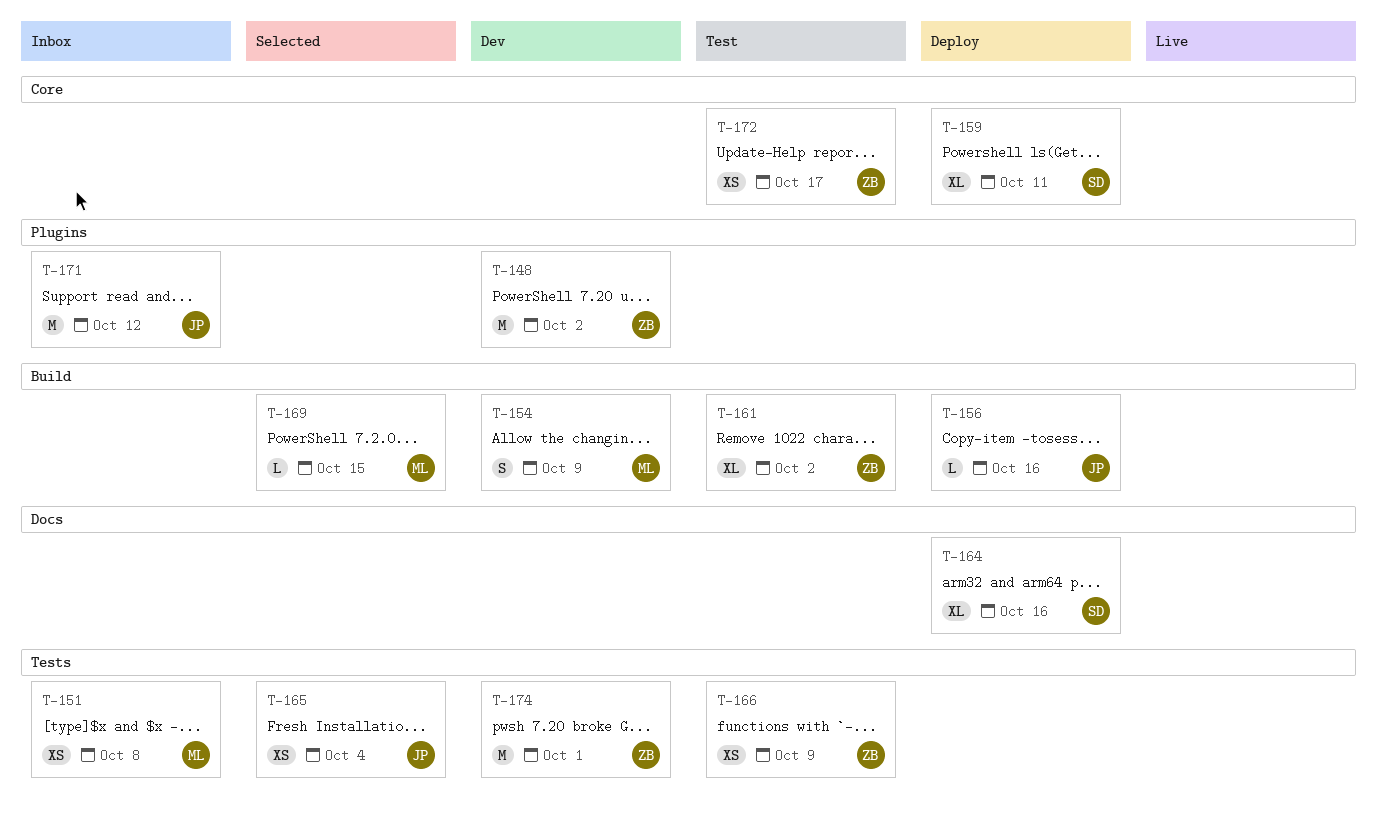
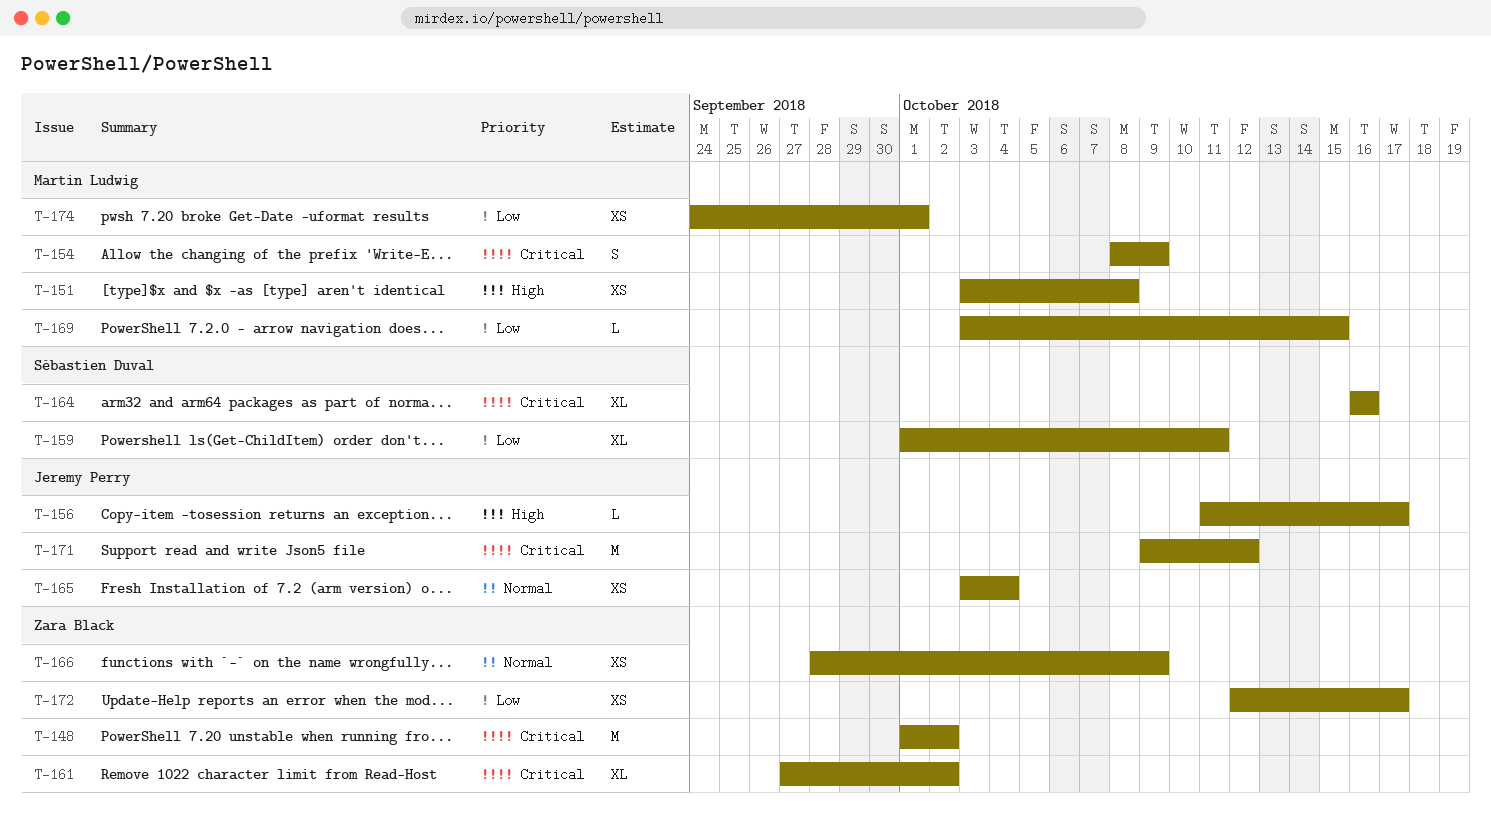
T-156, due: Oct 16 -> Oct 17
T-174, owner: Zara Black -> Martin Ludwig
T-174, estimate: M -> XS

